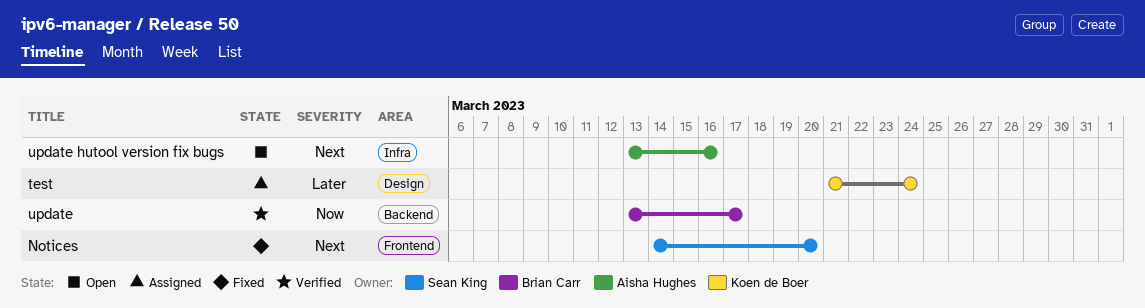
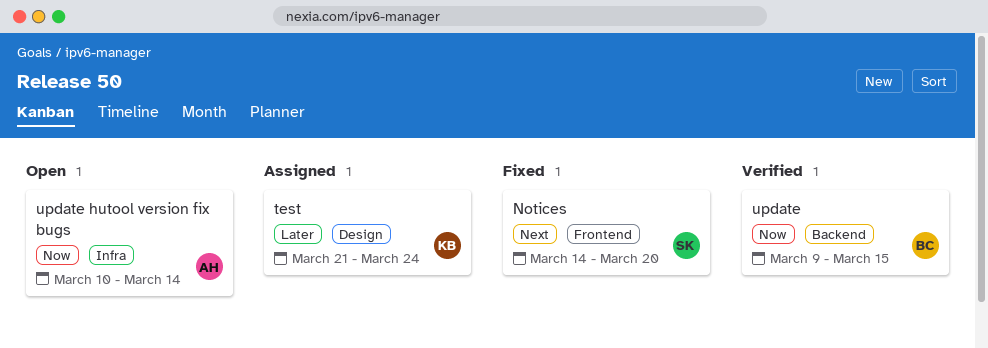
update, start: Mar 13 -> Mar 9
update, due: Mar 17 -> Mar 15
update hutool version fix bugs, priority: Next -> Now
update hutool version fix bugs, start: Mar 13 -> Mar 10
update hutool version fix bugs, due: Mar 16 -> Mar 14

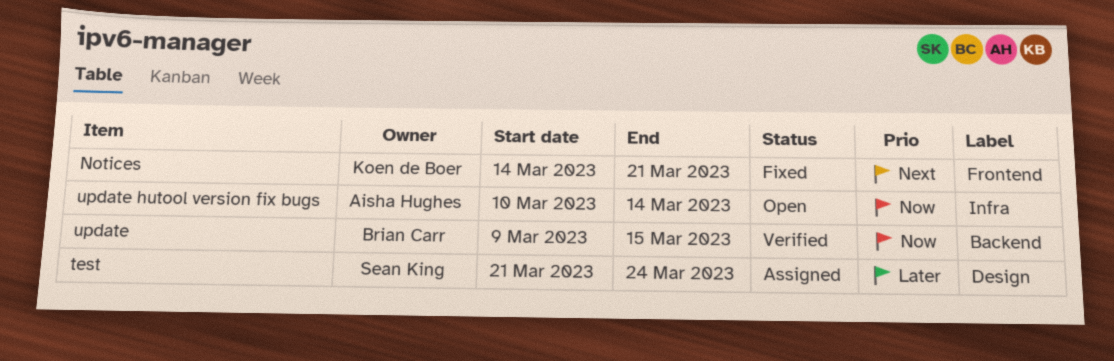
Notices, owner: Sean King -> Koen de Boer
Notices, due: Mar 20 -> Mar 21
test, owner: Koen de Boer -> Sean King

